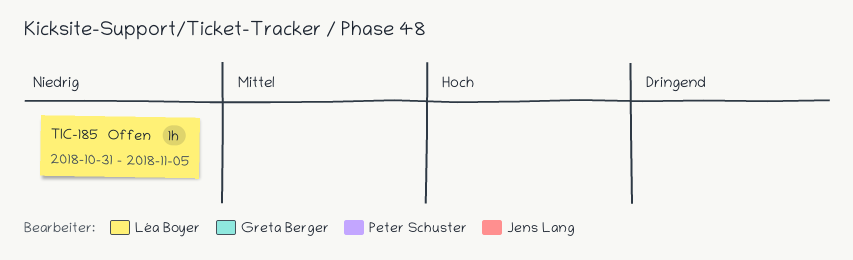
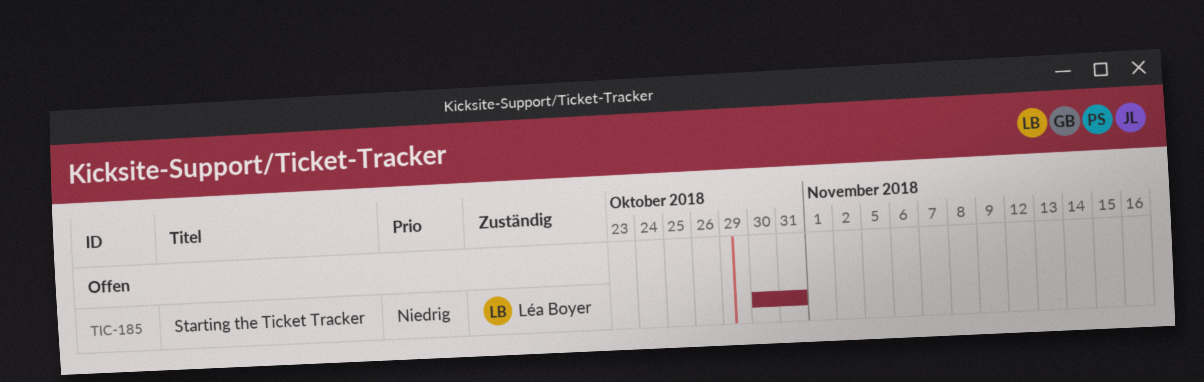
TIC-185, start: Oct 31 -> Oct 30
TIC-185, due: Nov 5 -> Oct 31

